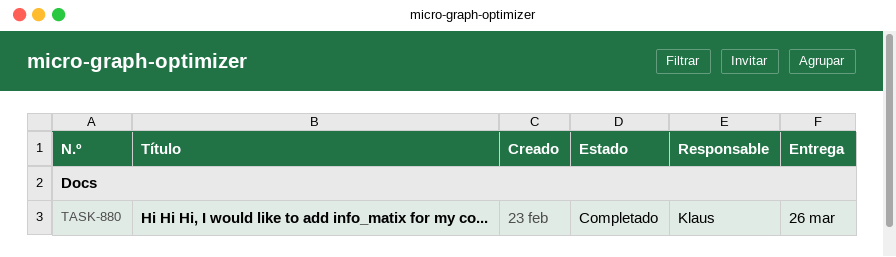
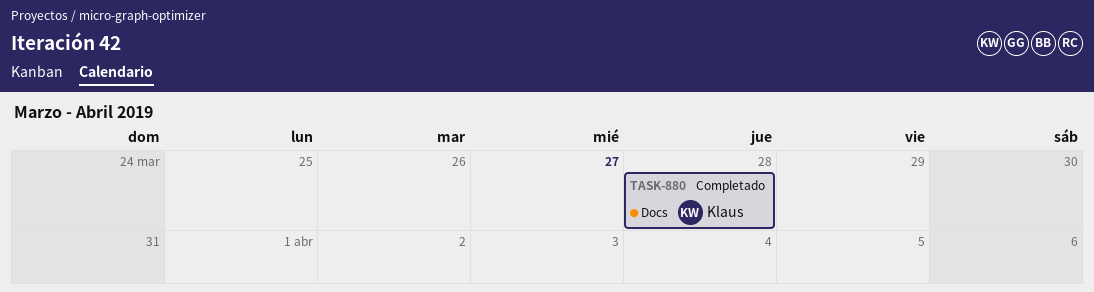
TASK-880, due: Mar 26 -> Mar 28

